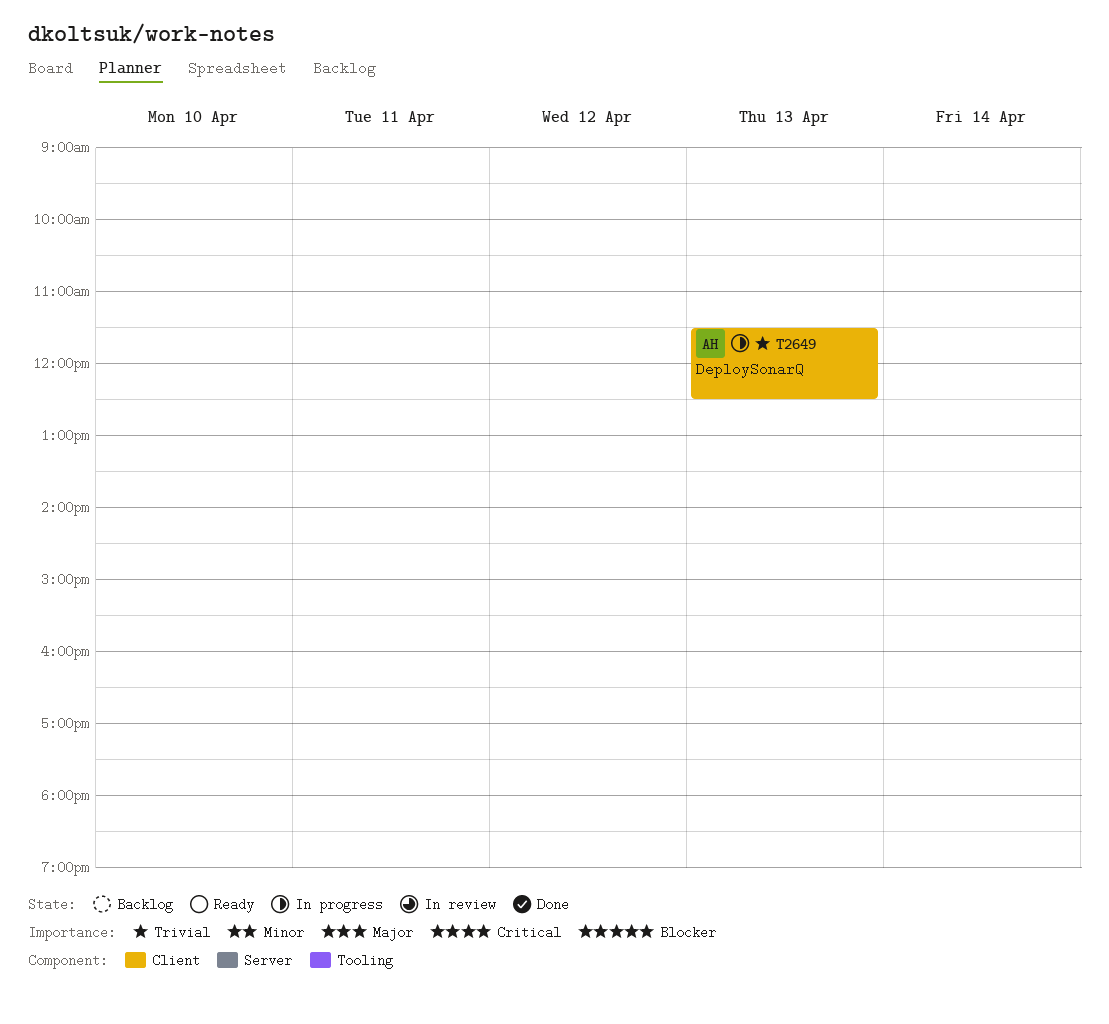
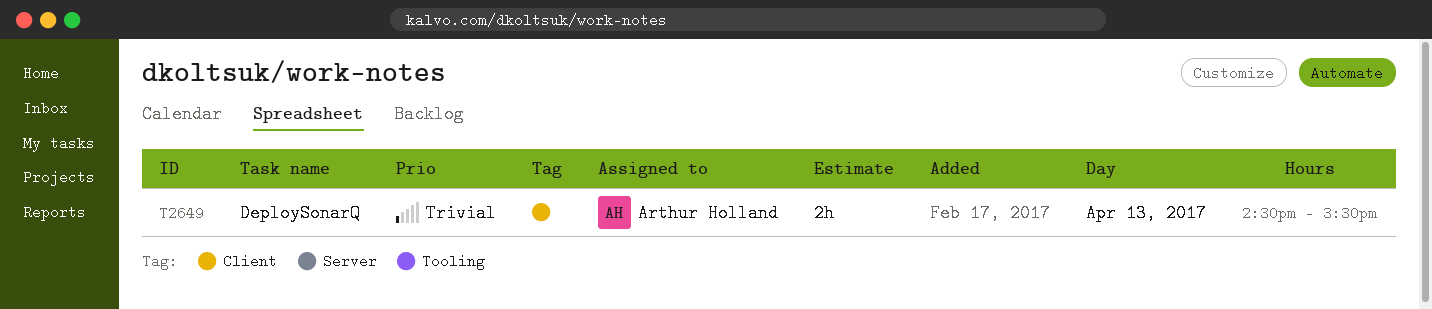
T2649, begins: 11:30 -> 14:30
T2649, ends: 12:30 -> 15:30

